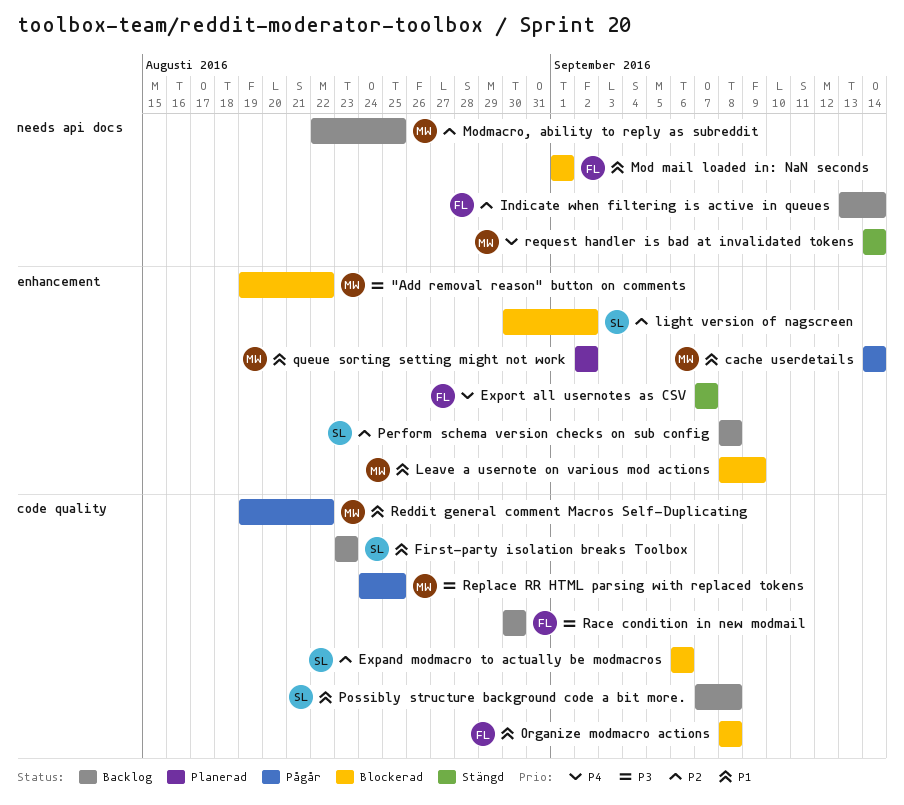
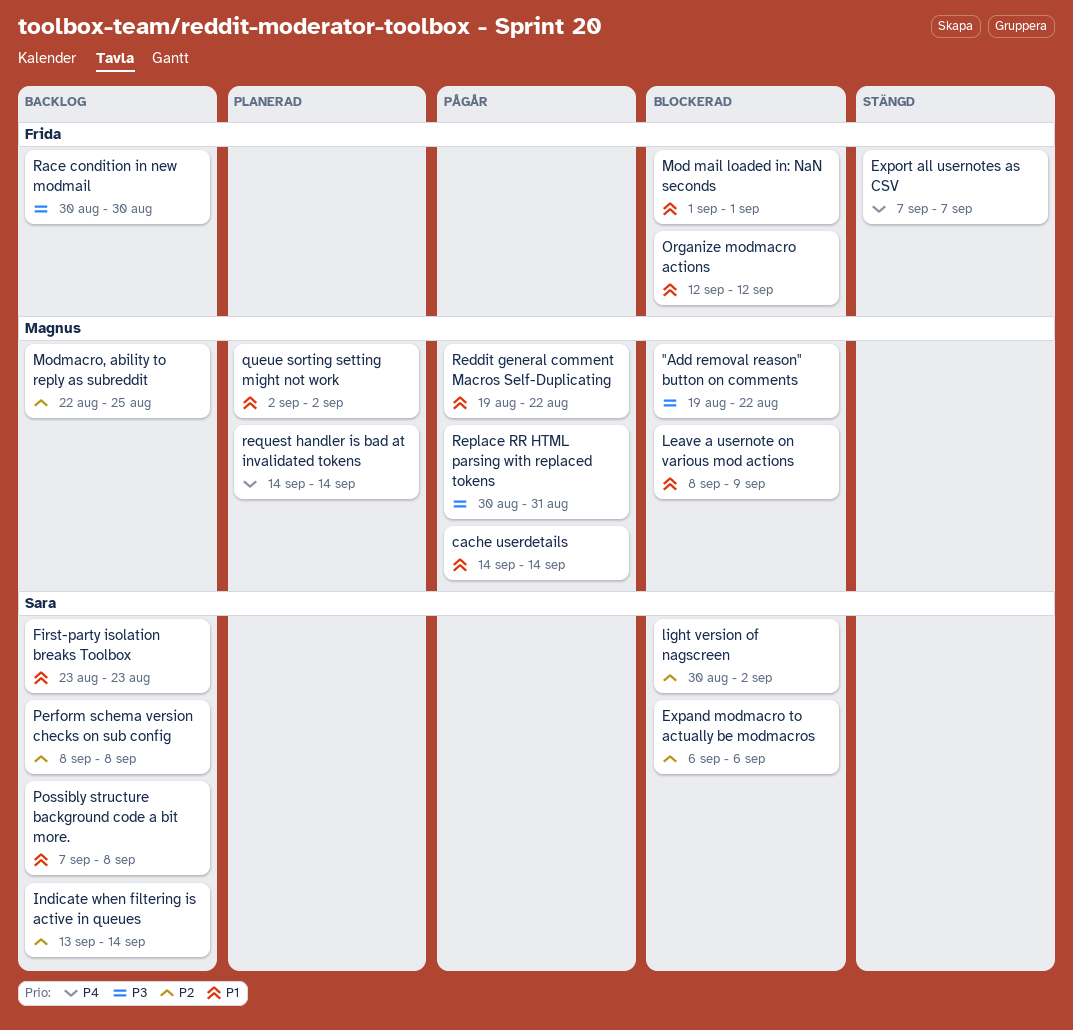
Indicate when filtering is active in queues, owner: Frida -> Sara
Organize modmacro actions, start: Sep 8 -> Sep 12
Organize modmacro actions, due: Sep 8 -> Sep 12
Replace RR HTML parsing with replaced tokens, start: Aug 24 -> Aug 30
Replace RR HTML parsing with replaced tokens, due: Aug 25 -> Aug 31
request handler is bad at invalidated tokens, status: Stängd -> Planerad

